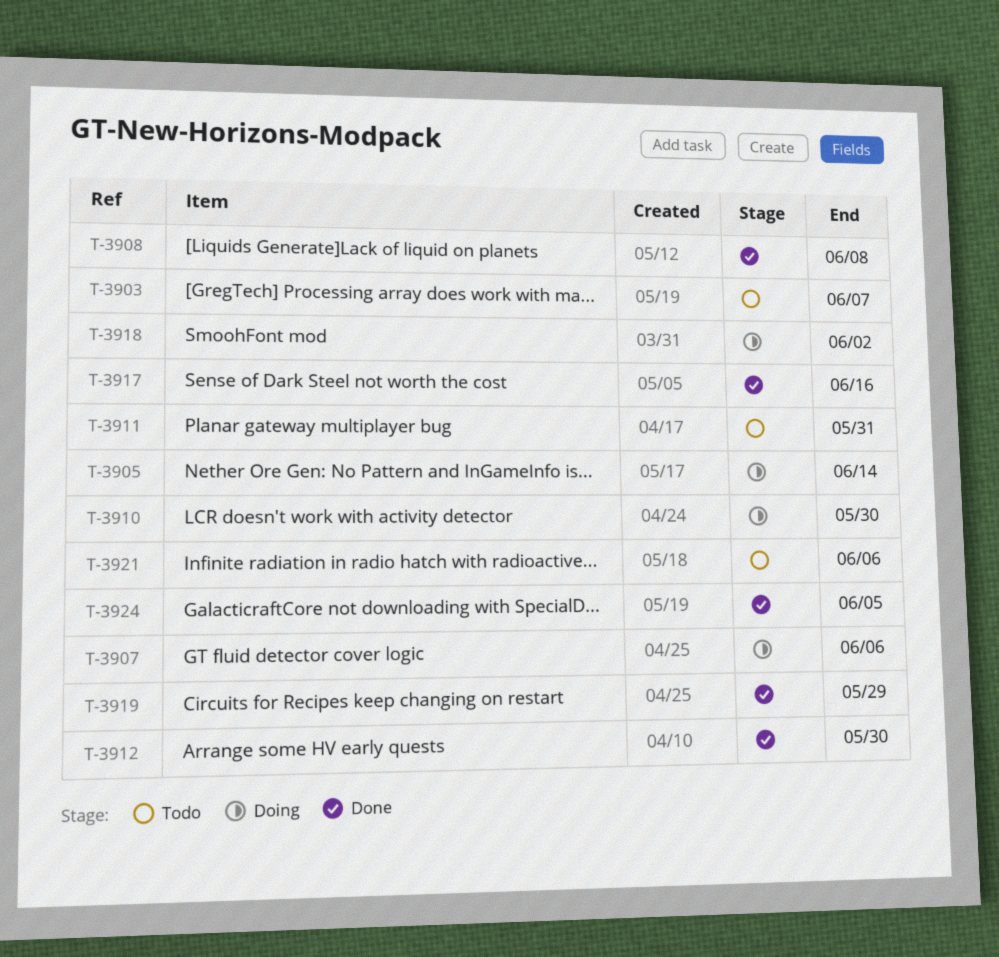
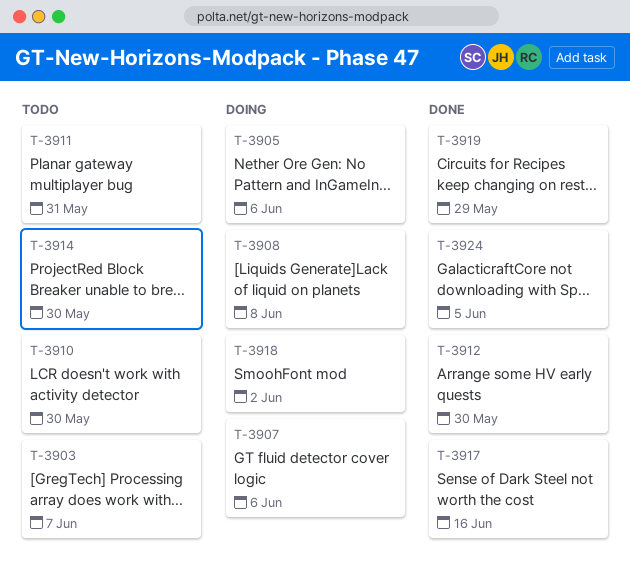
T-3905, due: Jun 14 -> Jun 6
T-3908, status: Done -> Doing
T-3910, status: Doing -> Todo
T-3914: none -> present
T-3921: present -> none

